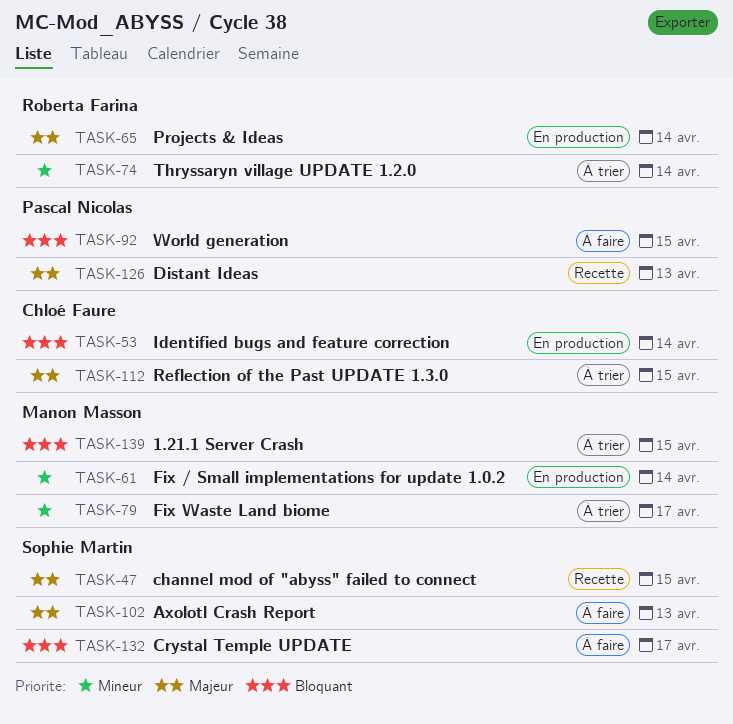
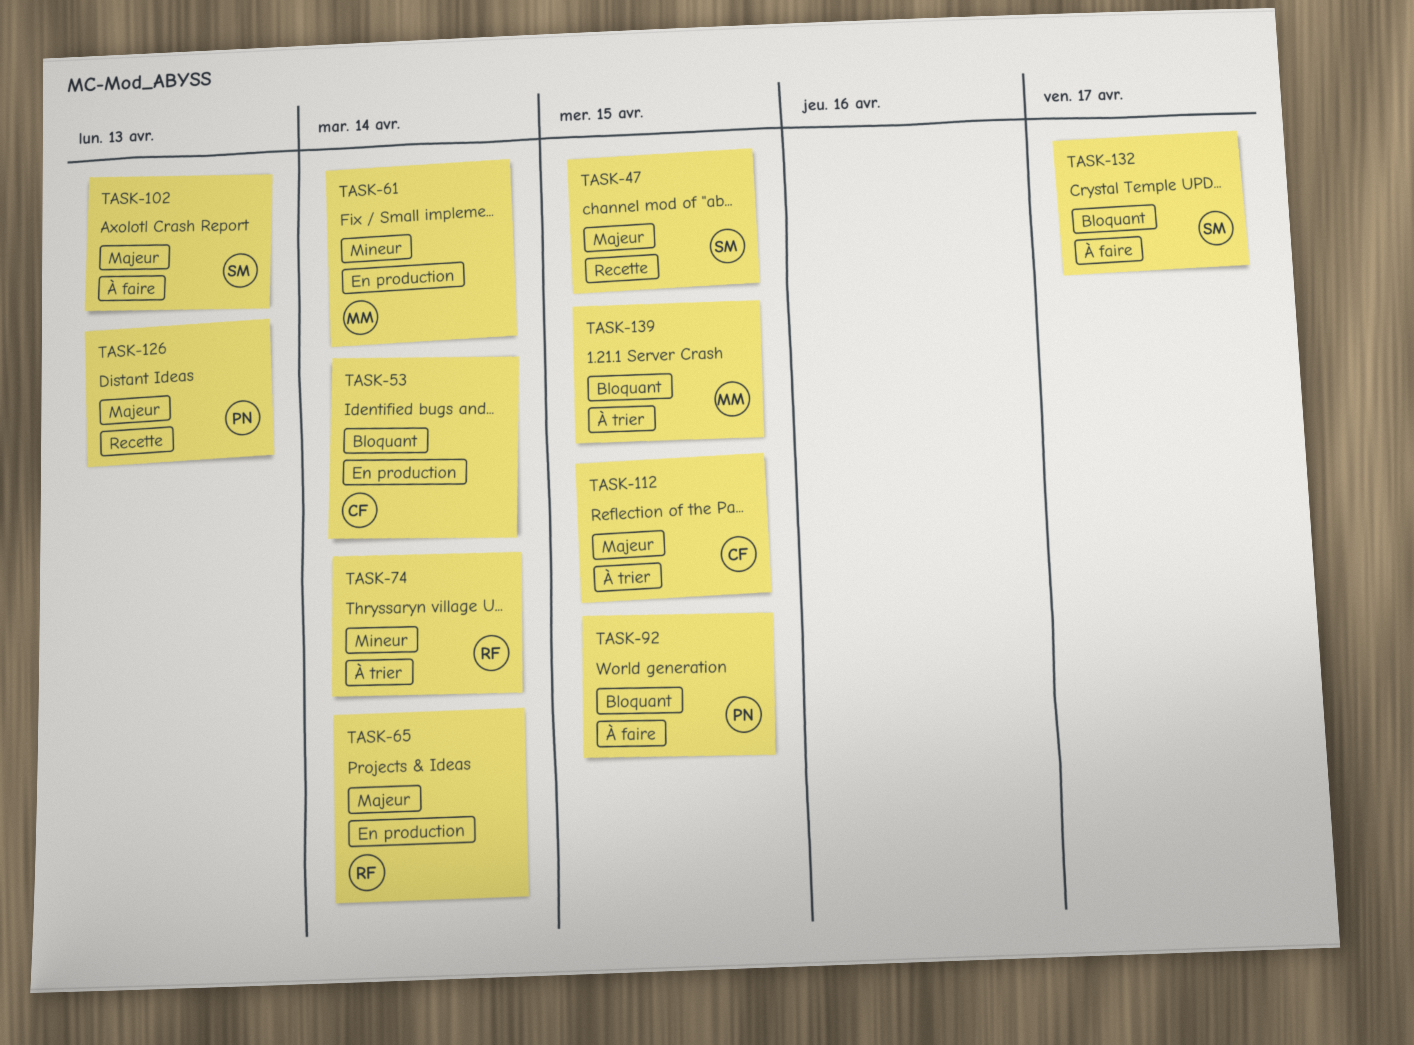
TASK-79: present -> none

